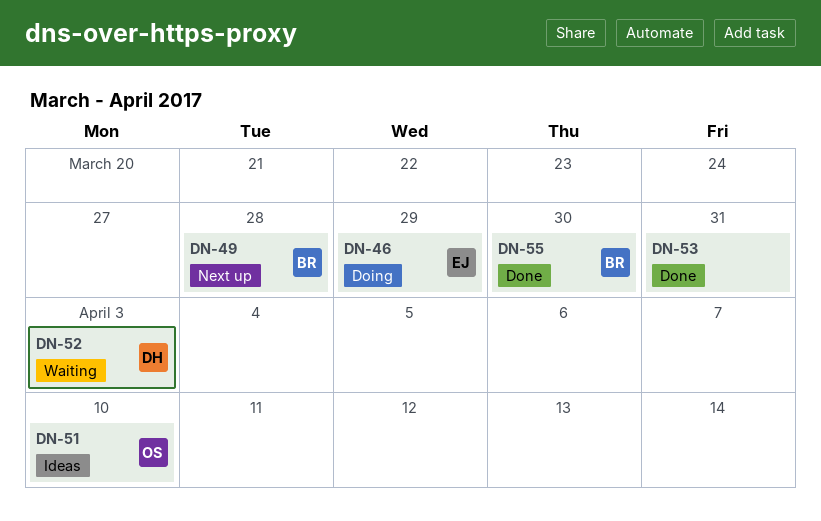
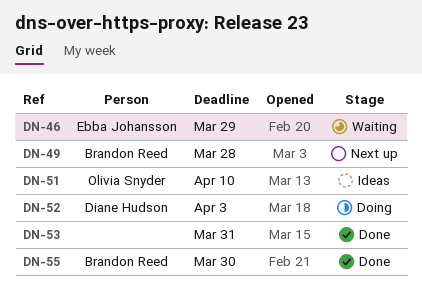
DN-46, status: Doing -> Waiting
DN-52, status: Waiting -> Doing

